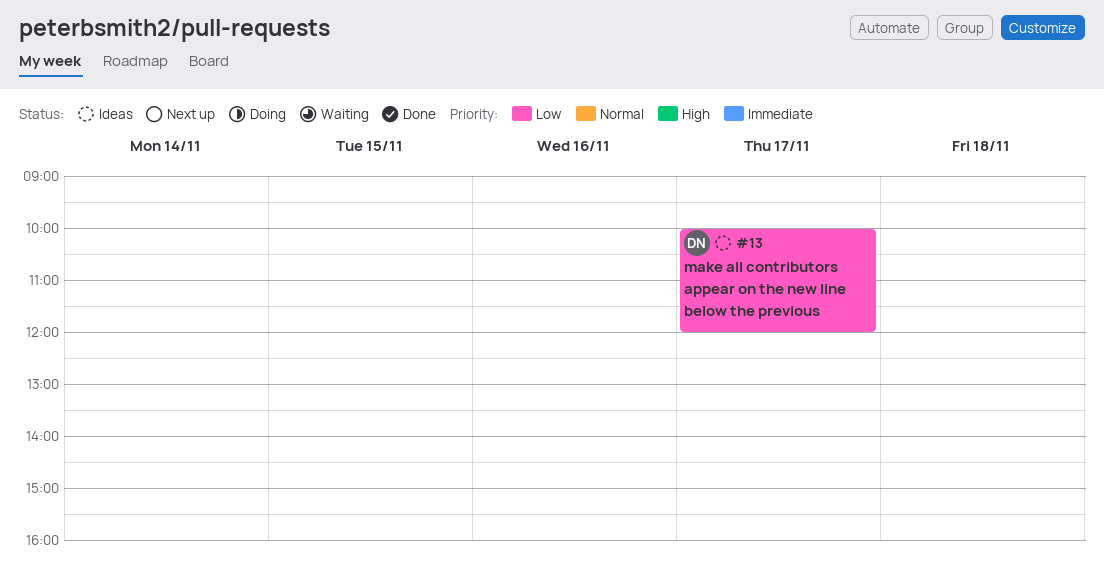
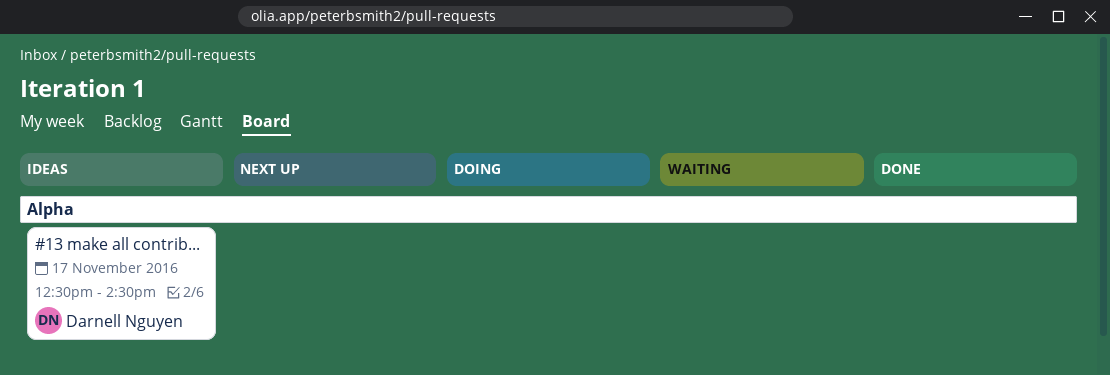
#13, begins: 10:00 -> 12:30
#13, ends: 12:00 -> 14:30

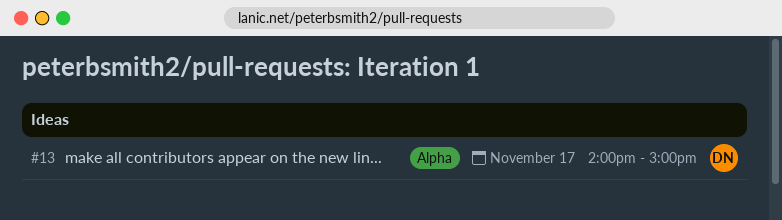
#13, begins: 12:30 -> 14:00
#13, ends: 14:30 -> 15:00

